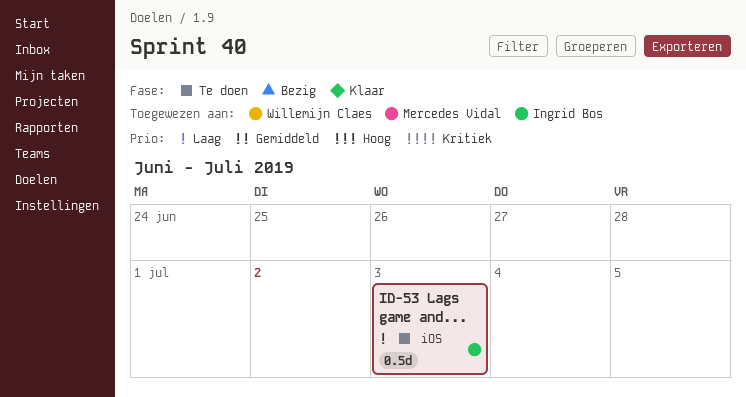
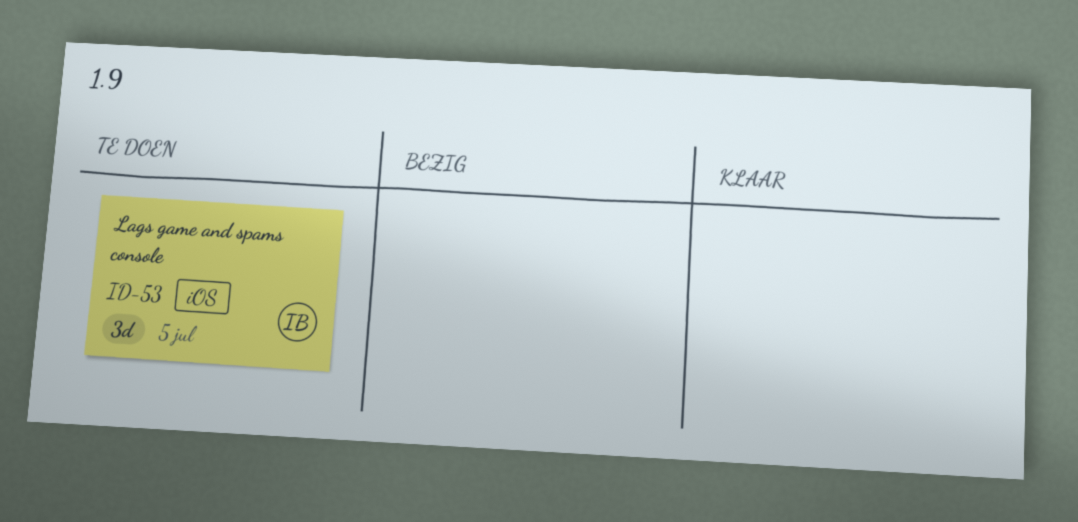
ID-53, estimate: 0.5d -> 3d
ID-53, due: Jul 3 -> Jul 5

